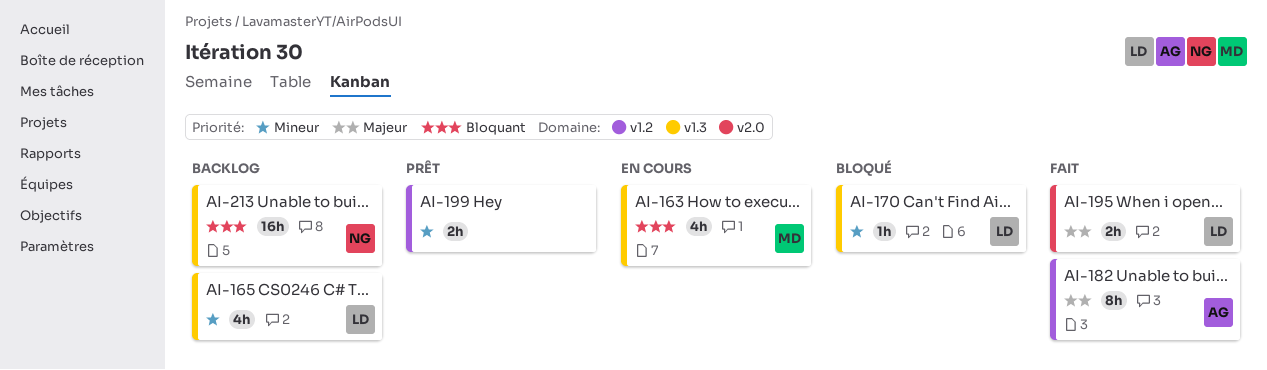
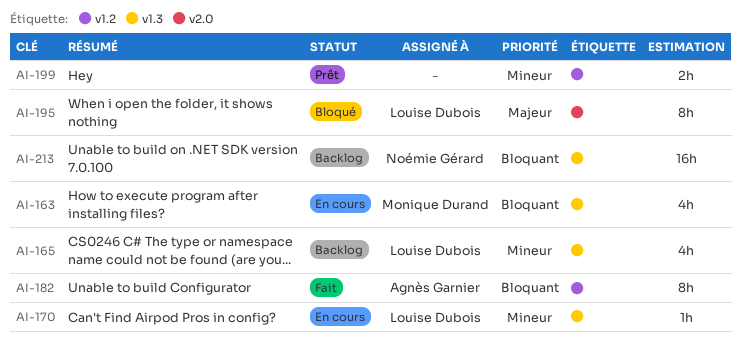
AI-170, status: Bloqué -> En cours
AI-182, priority: Majeur -> Bloquant
AI-195, status: Fait -> Bloqué
AI-195, estimate: 2h -> 8h

